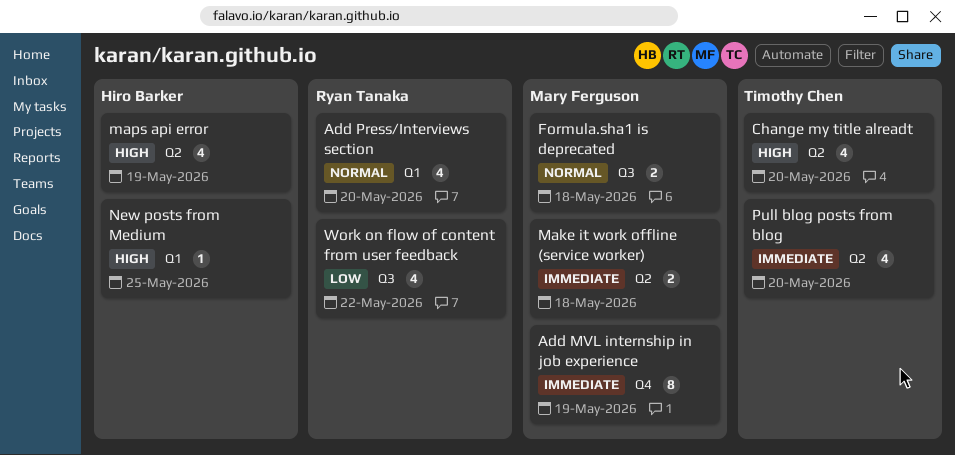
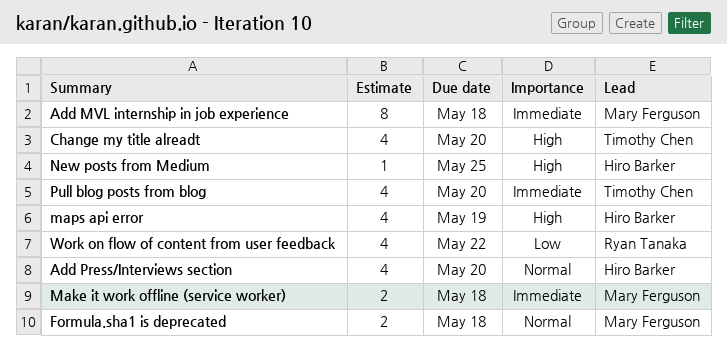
Add MVL internship in job experience, due: May 19 -> May 18
Add Press/Interviews section, owner: Ryan Tanaka -> Hiro Barker

